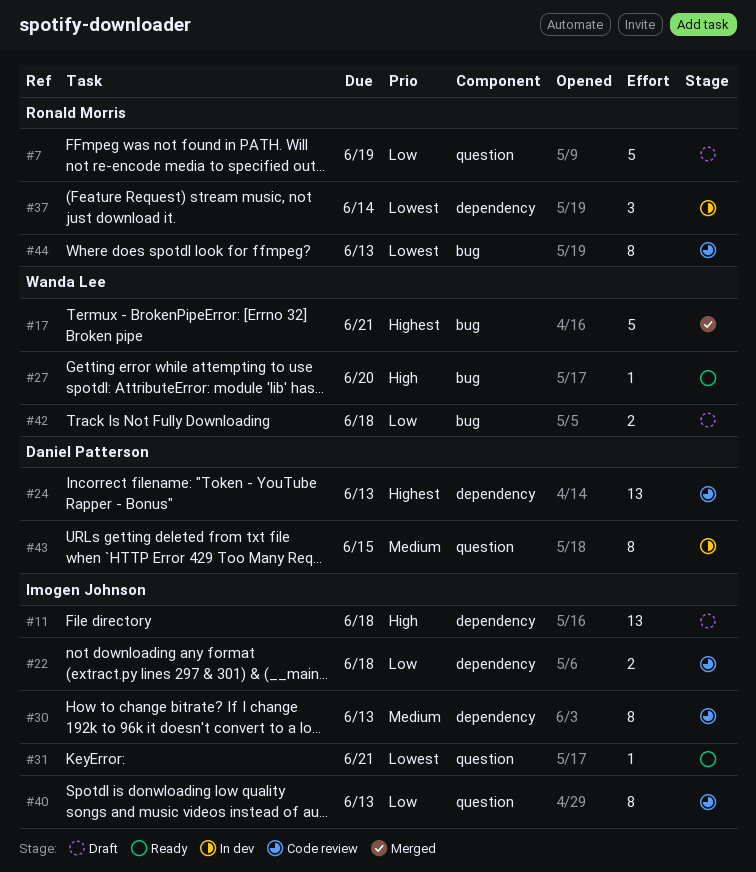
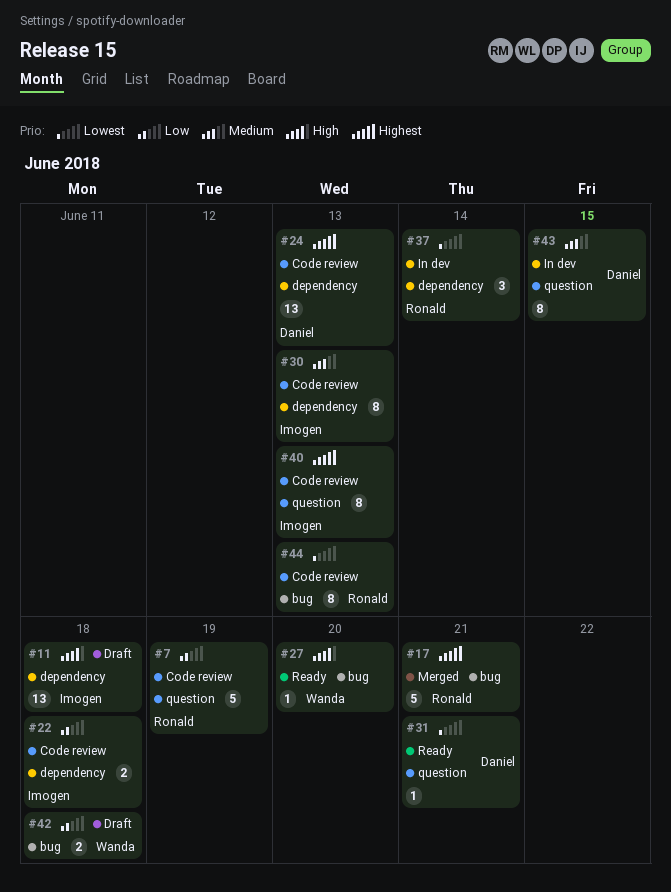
#7, status: Draft -> Code review
#17, owner: Wanda Lee -> Ronald Morris
#31, owner: Imogen Johnson -> Daniel Patterson
#40, priority: Low -> Highest

